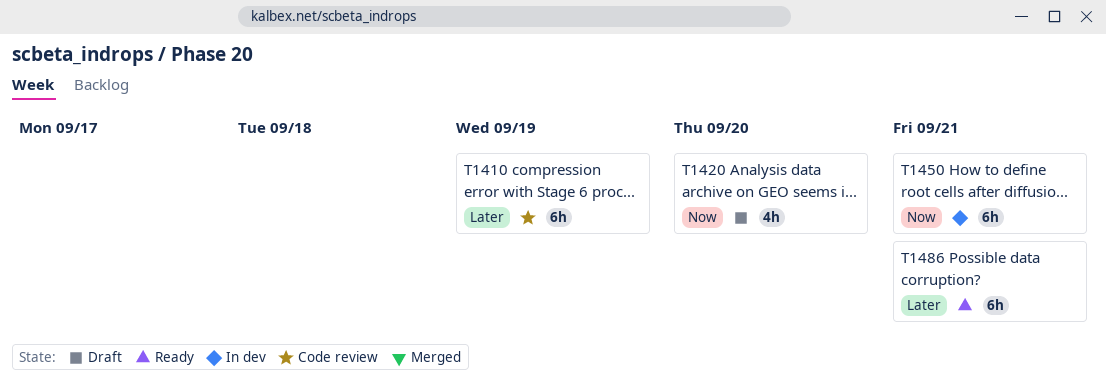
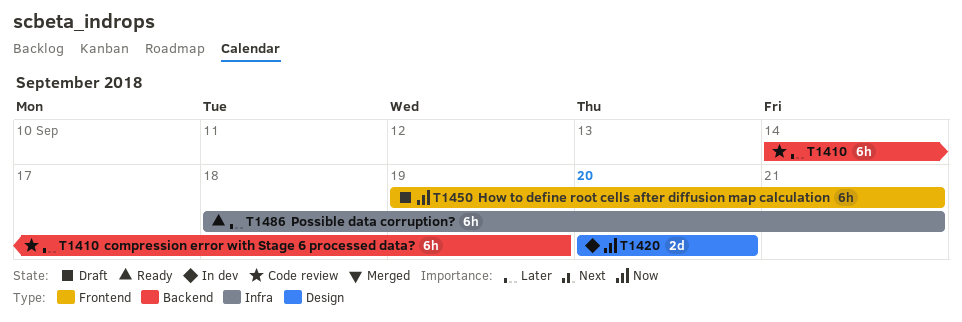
T1420, status: Draft -> In dev
T1420, estimate: 4h -> 2d
T1450, status: In dev -> Draft

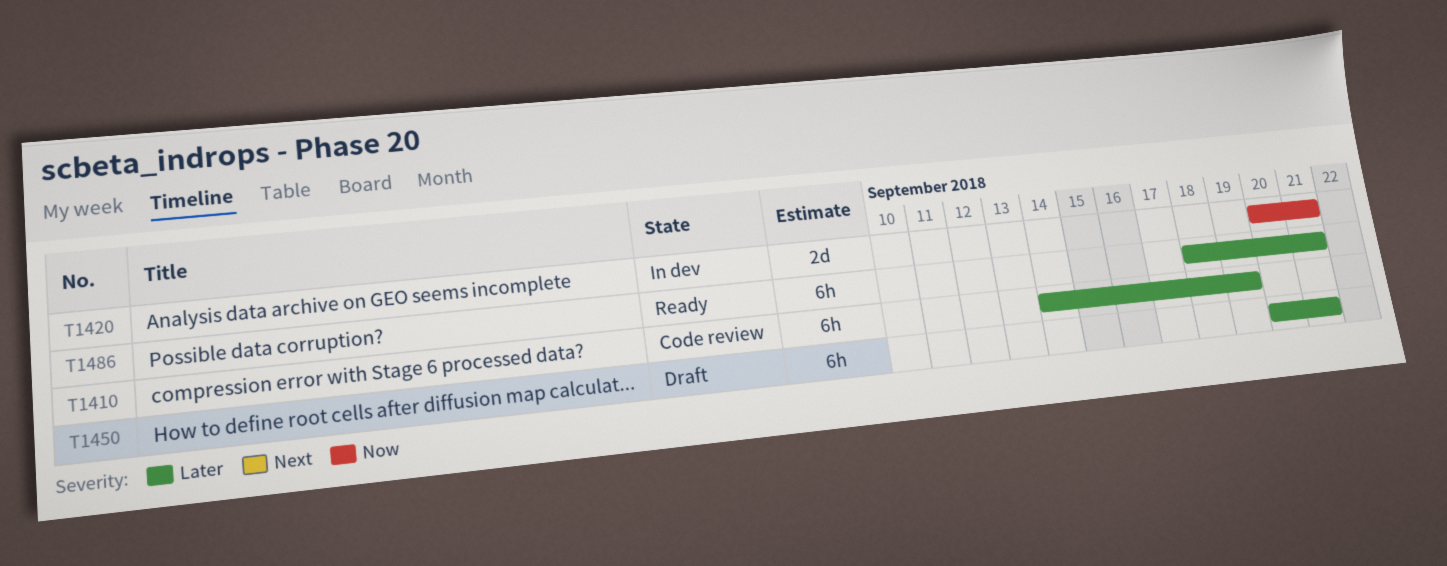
T1420, due: Sep 20 -> Sep 21
T1450, priority: Now -> Later
T1450, start: Sep 19 -> Sep 20

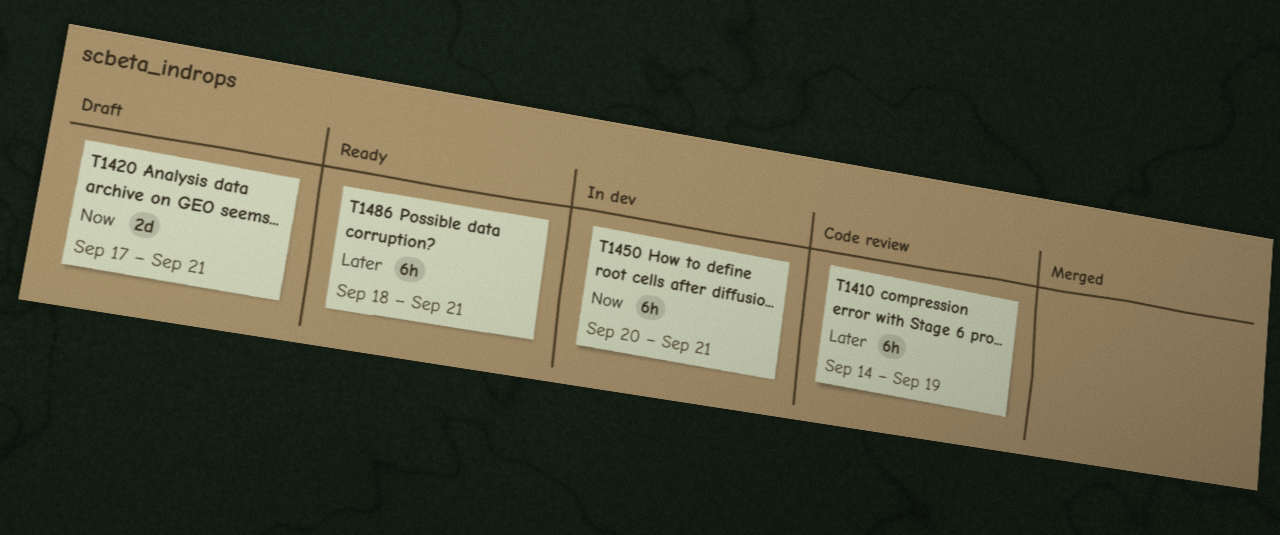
T1420, status: In dev -> Draft
T1420, start: Sep 20 -> Sep 17
T1450, status: Draft -> In dev
T1450, priority: Later -> Now

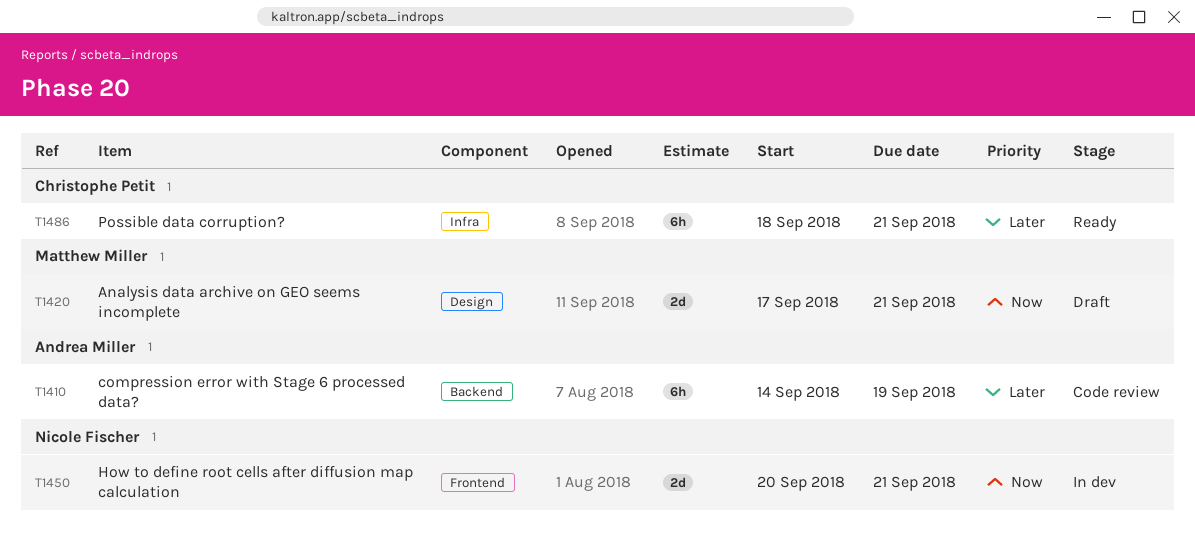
T1450, estimate: 6h -> 2d

